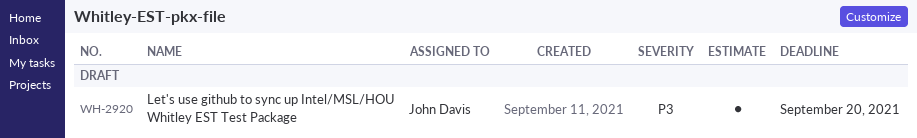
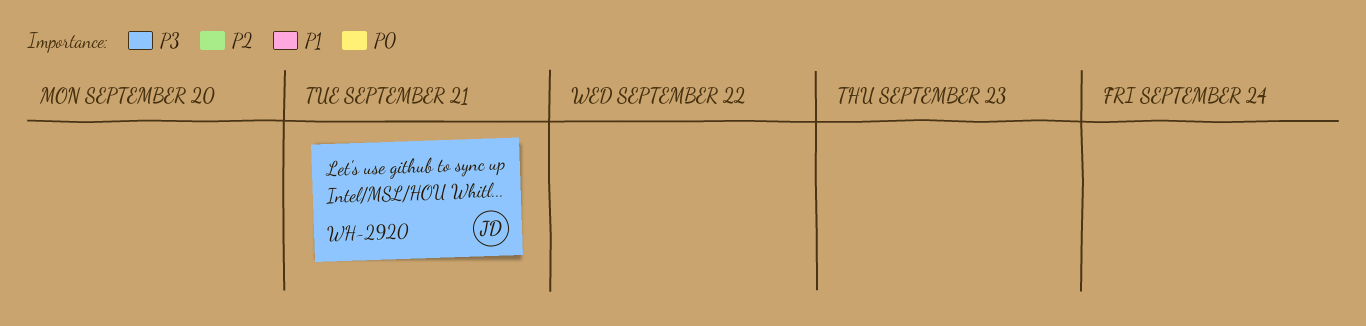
WH-2920, due: Sep 20 -> Sep 21

